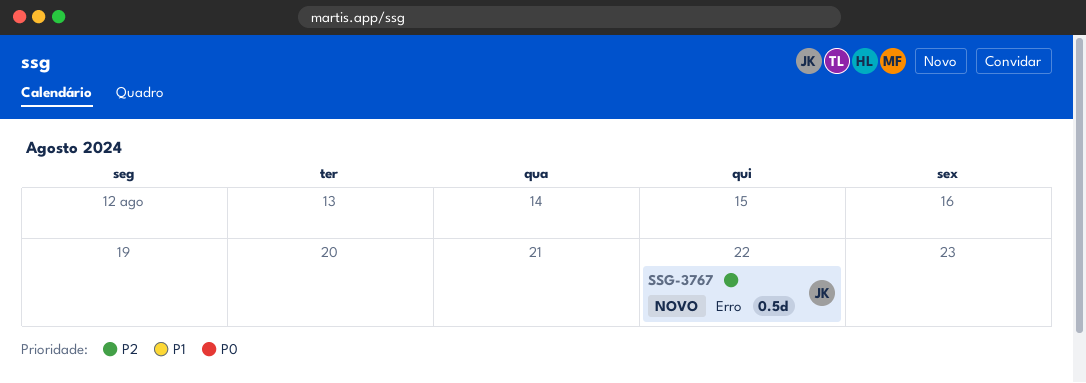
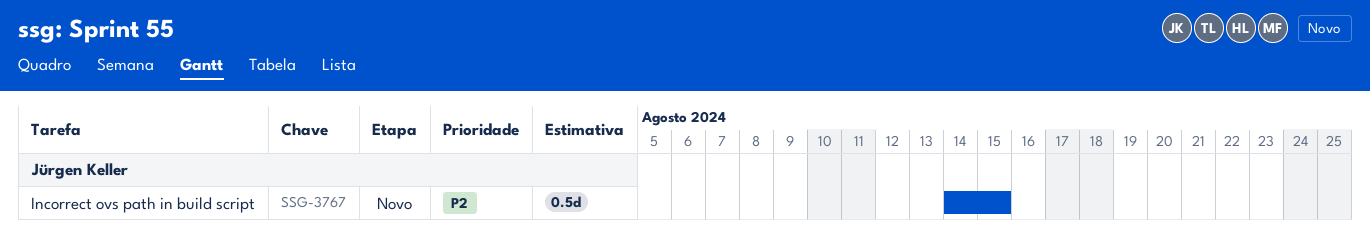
SSG-3767, due: Aug 22 -> Aug 15

